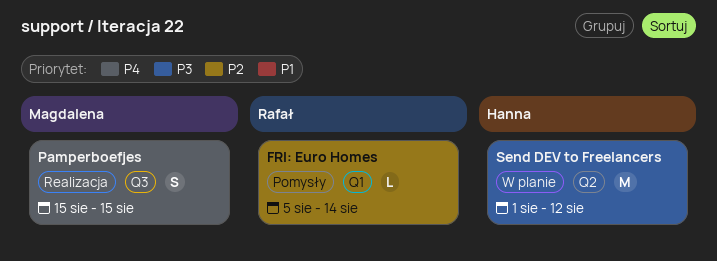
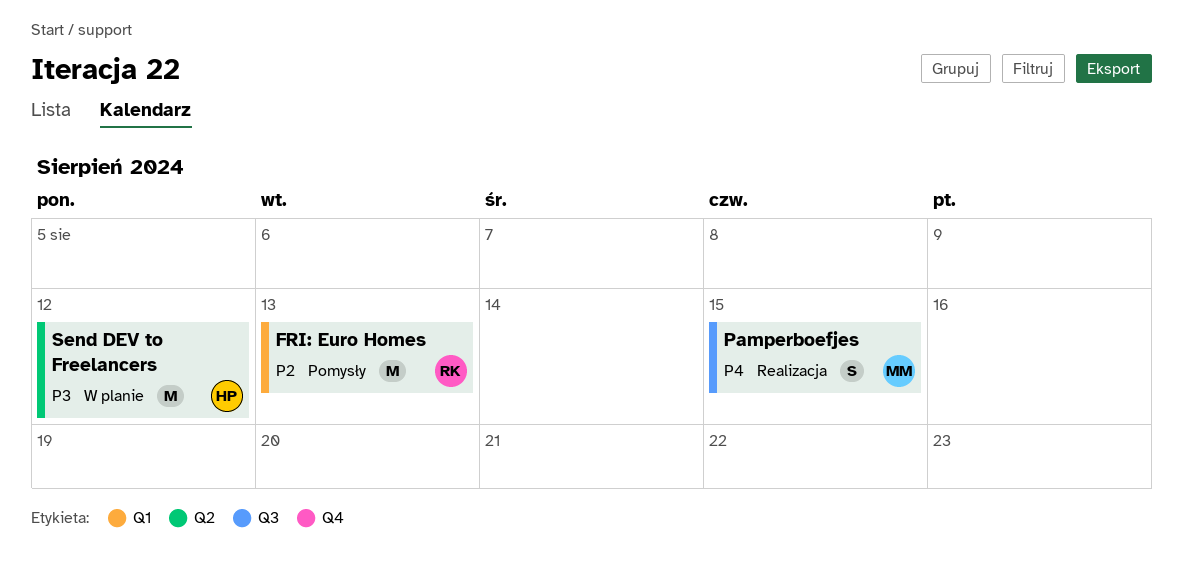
FRI: Euro Homes, estimate: L -> M
FRI: Euro Homes, due: Aug 14 -> Aug 13

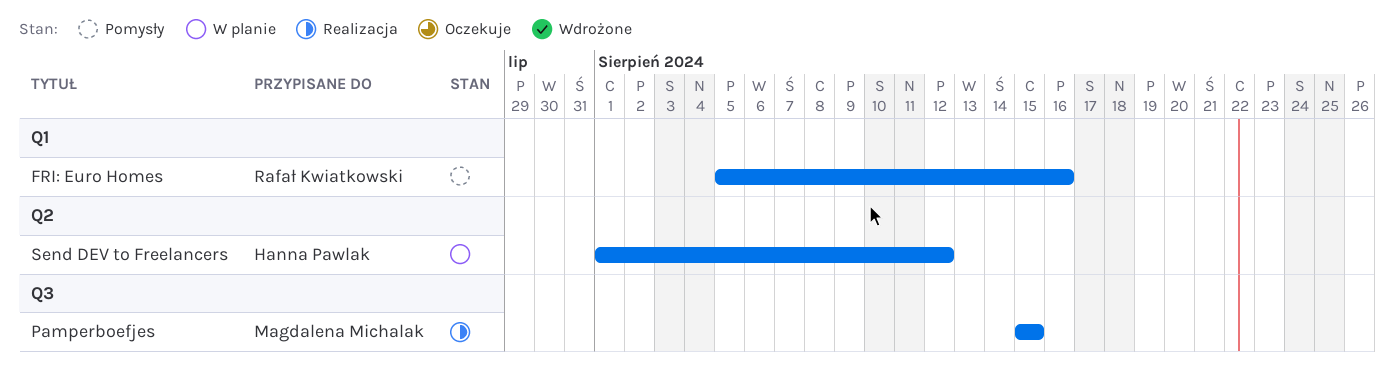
FRI: Euro Homes, due: Aug 13 -> Aug 16

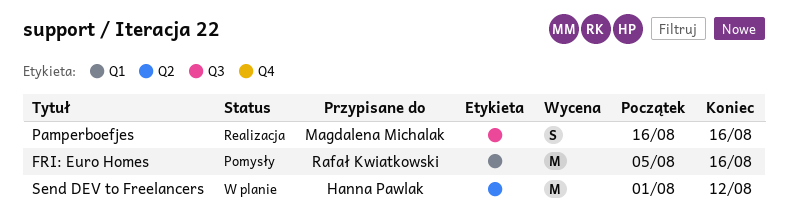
Pamperboefjes, start: Aug 15 -> Aug 16
Pamperboefjes, due: Aug 15 -> Aug 16

